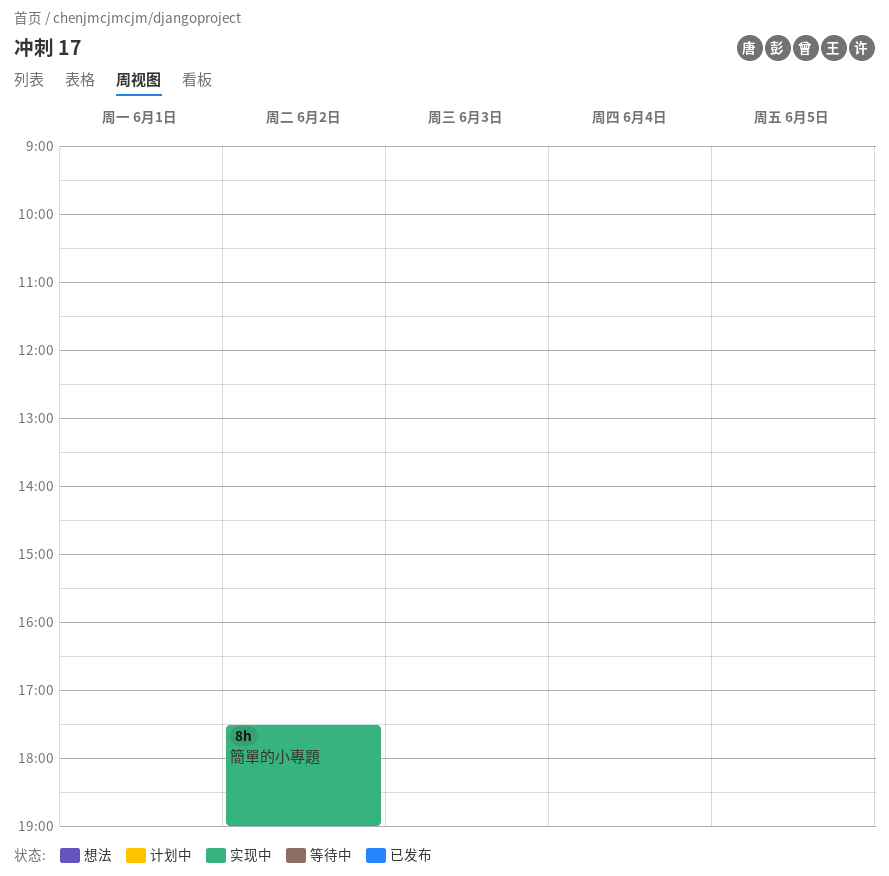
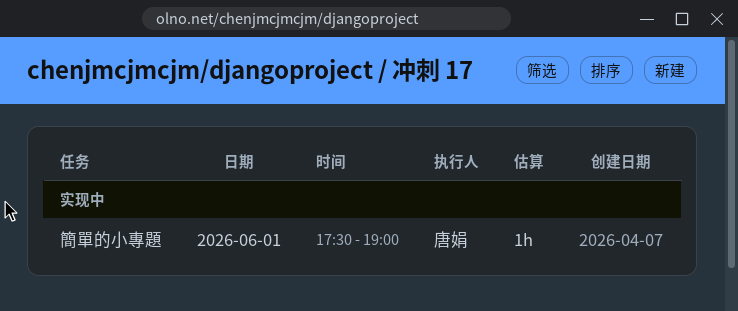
簡單的小專題, estimate: 8h -> 1h
簡單的小專題, day: Jun 2 -> Jun 1

